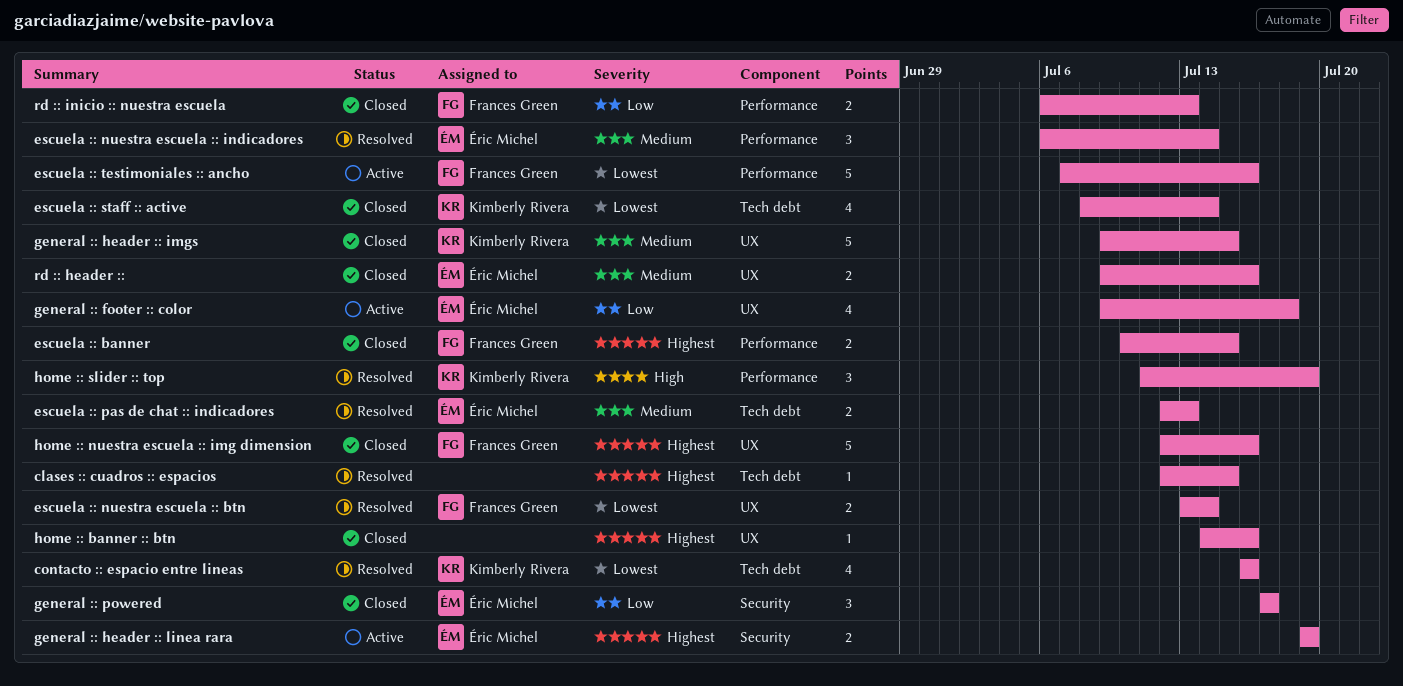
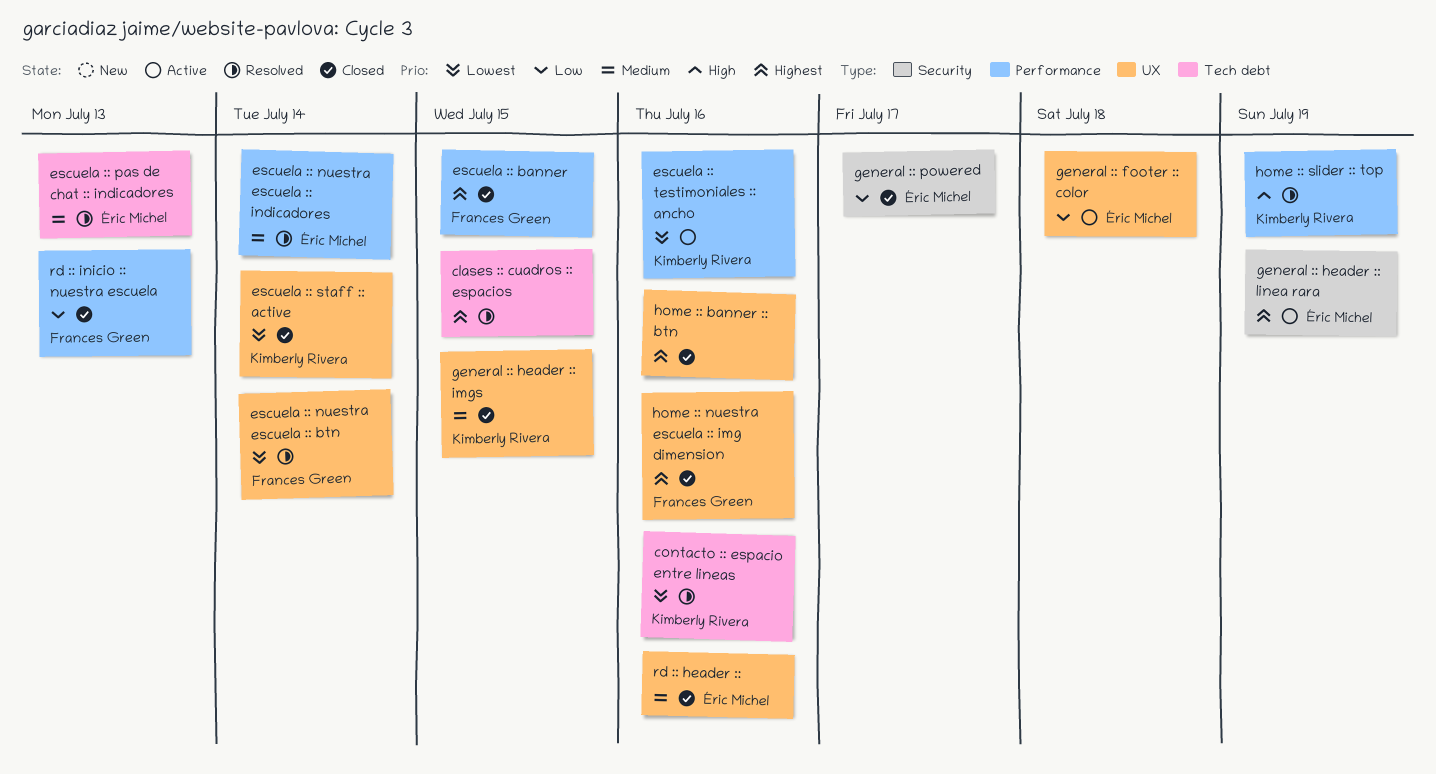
escuela :: staff :: active, label: Tech debt -> UX
escuela :: testimoniales :: ancho, owner: Frances Green -> Kimberly Rivera

